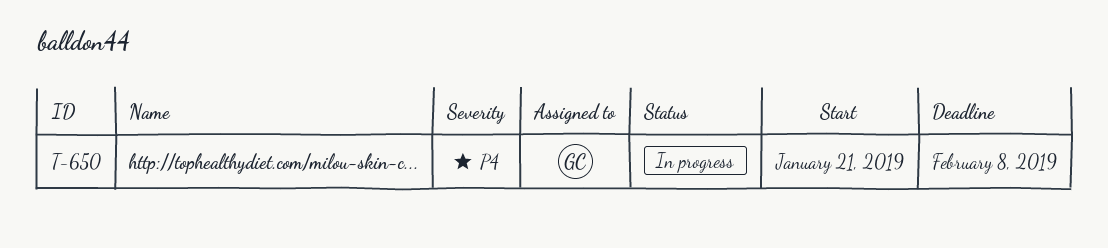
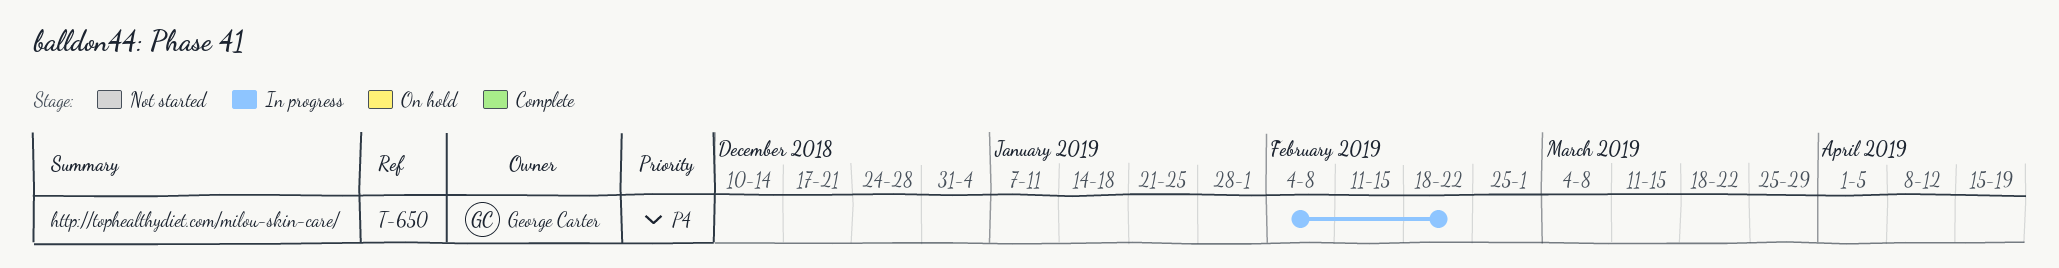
T-650, start: Jan 21 -> Feb 4
T-650, due: Feb 8 -> Feb 22

